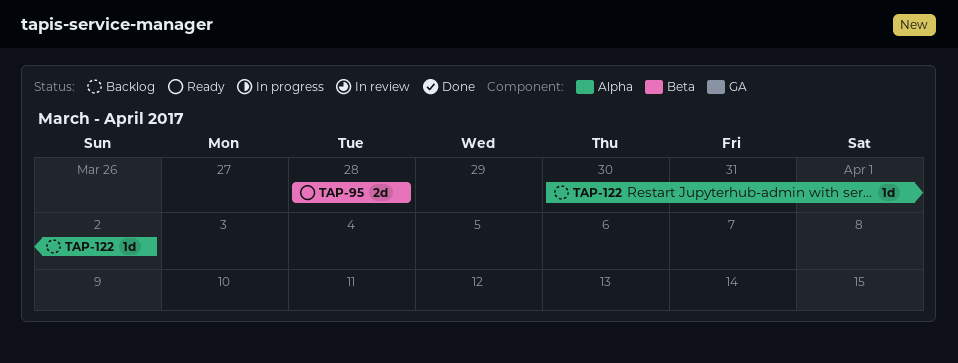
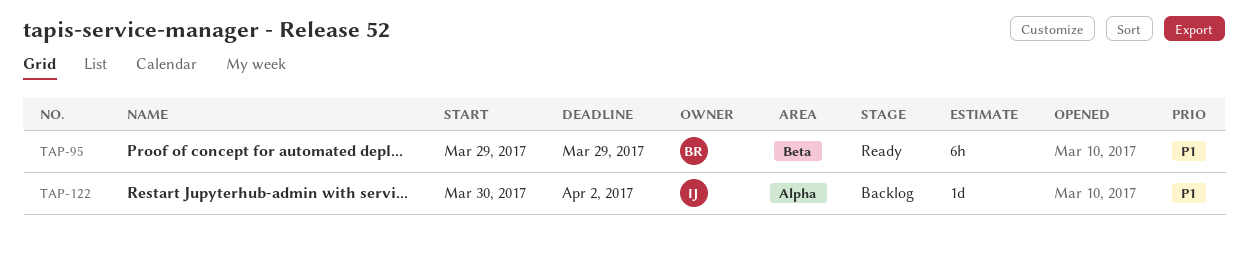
TAP-95, estimate: 2d -> 6h
TAP-95, start: Mar 28 -> Mar 29
TAP-95, due: Mar 28 -> Mar 29

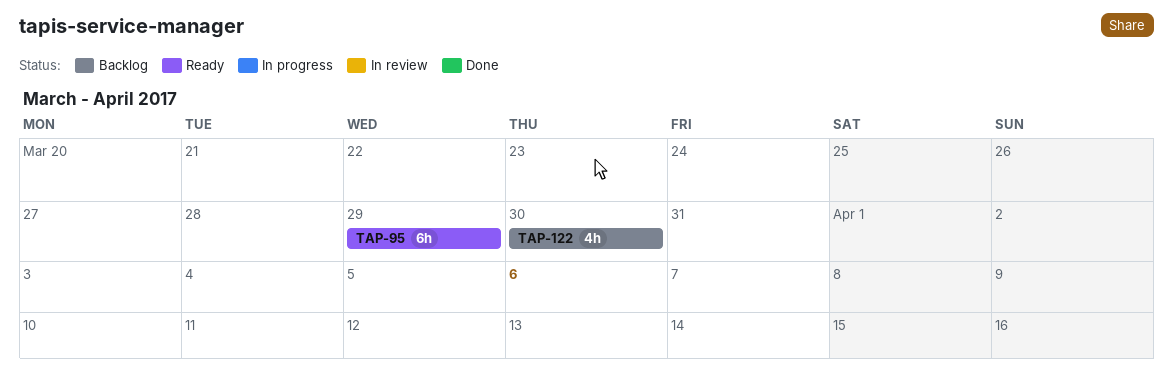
TAP-122, estimate: 1d -> 4h
TAP-122, due: Apr 2 -> Mar 30

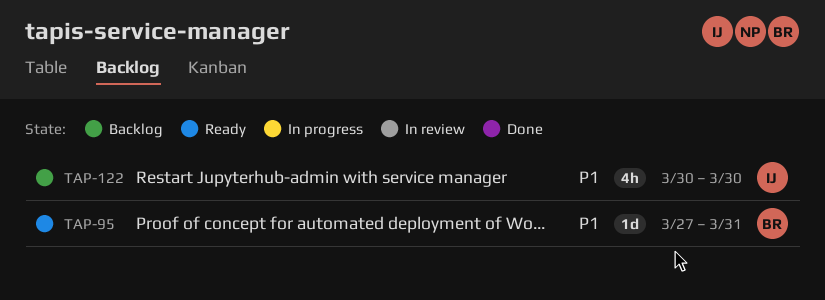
TAP-95, estimate: 6h -> 1d
TAP-95, start: Mar 29 -> Mar 27
TAP-95, due: Mar 29 -> Mar 31

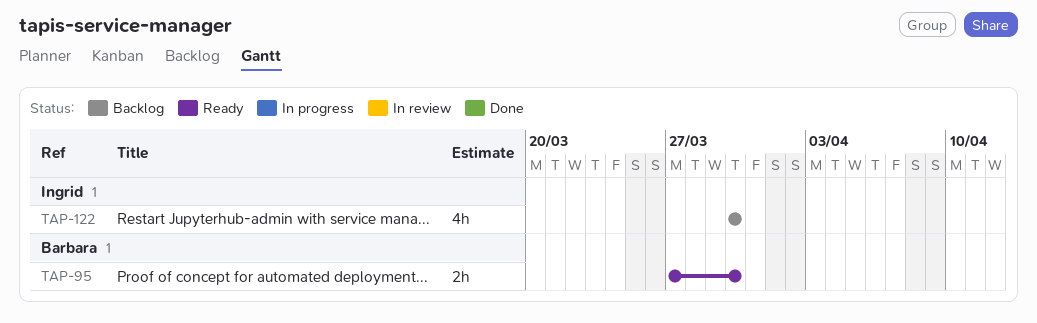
TAP-95, estimate: 1d -> 2h
TAP-95, due: Mar 31 -> Mar 30

